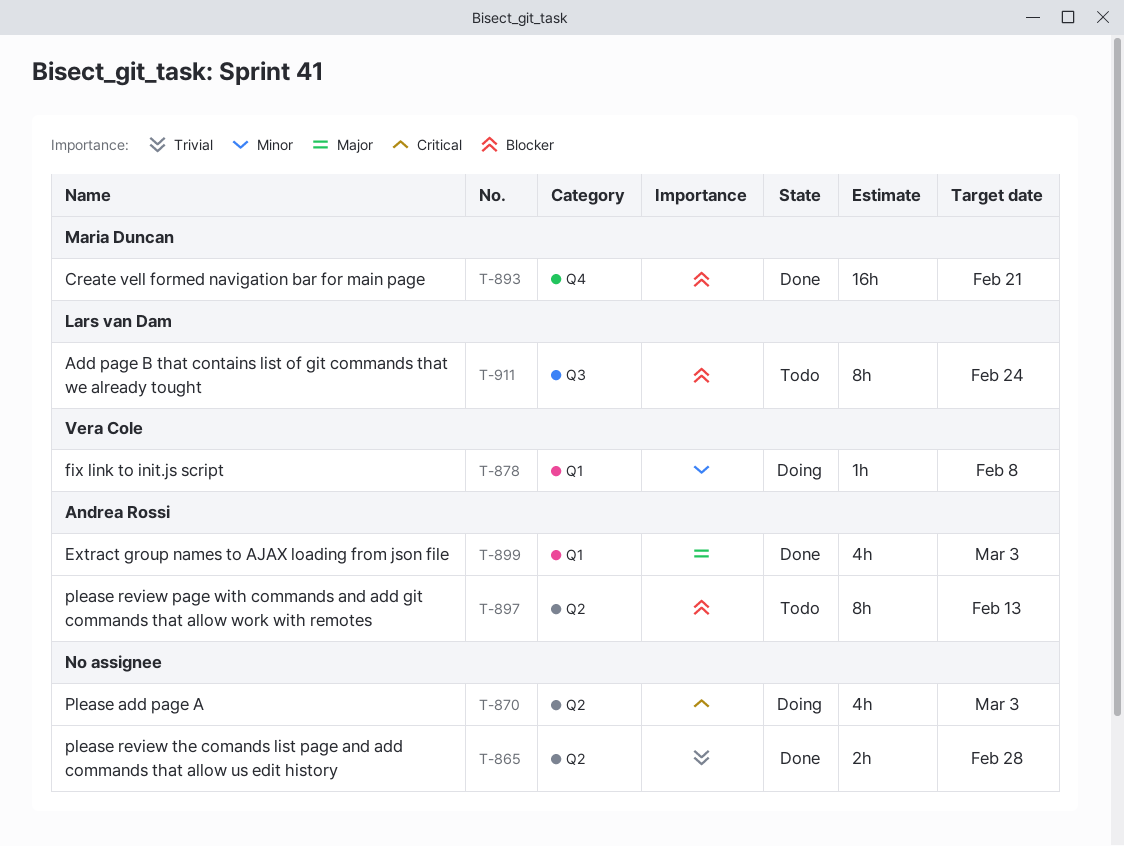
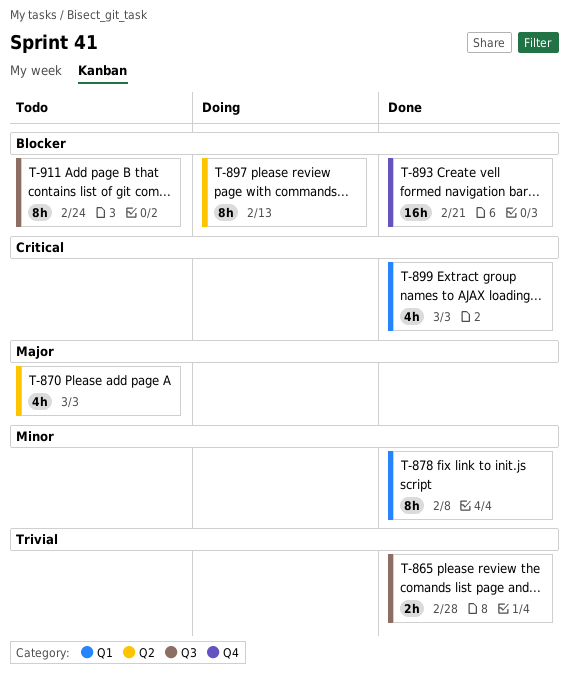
T-865, label: Q2 -> Q3
T-870, status: Doing -> Todo
T-870, priority: Critical -> Major
T-878, status: Doing -> Done
T-878, estimate: 1h -> 8h
T-897, status: Todo -> Doing
T-899, priority: Major -> Critical

